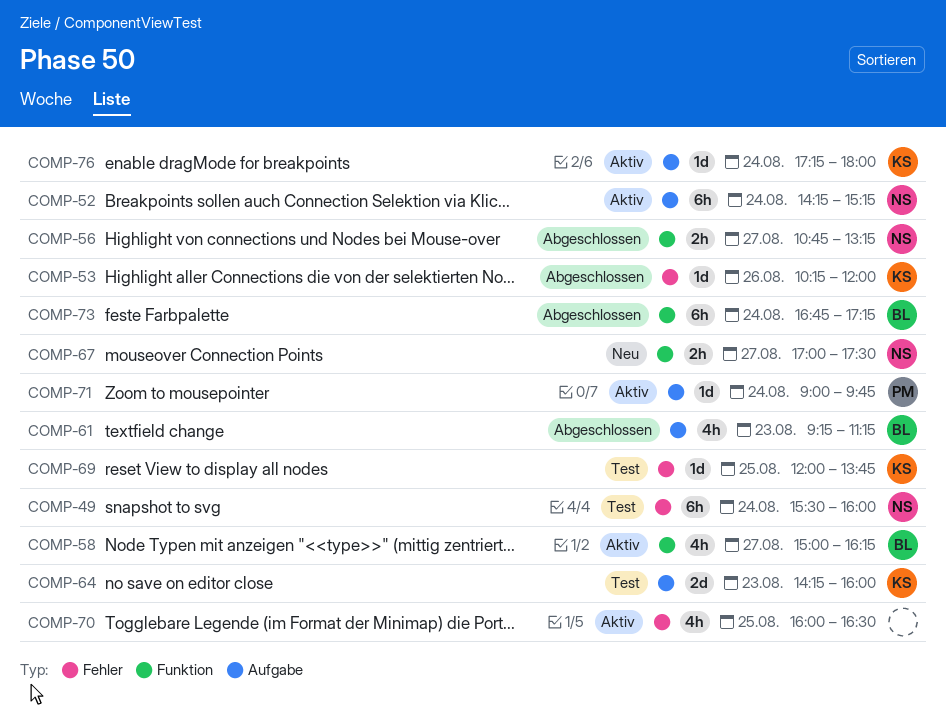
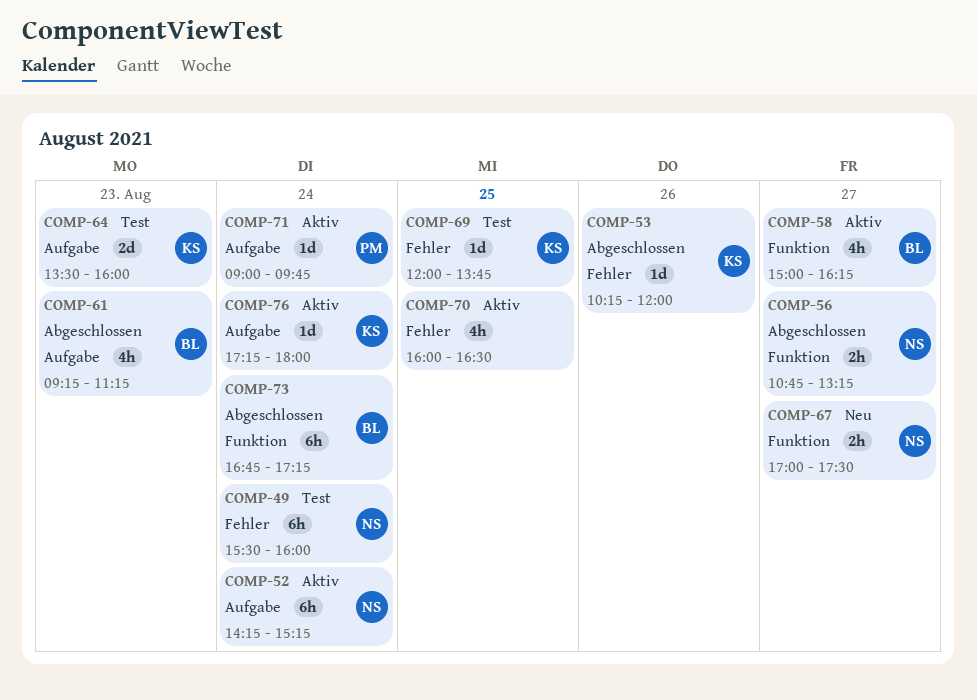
COMP-64, begins: 14:15 -> 13:30

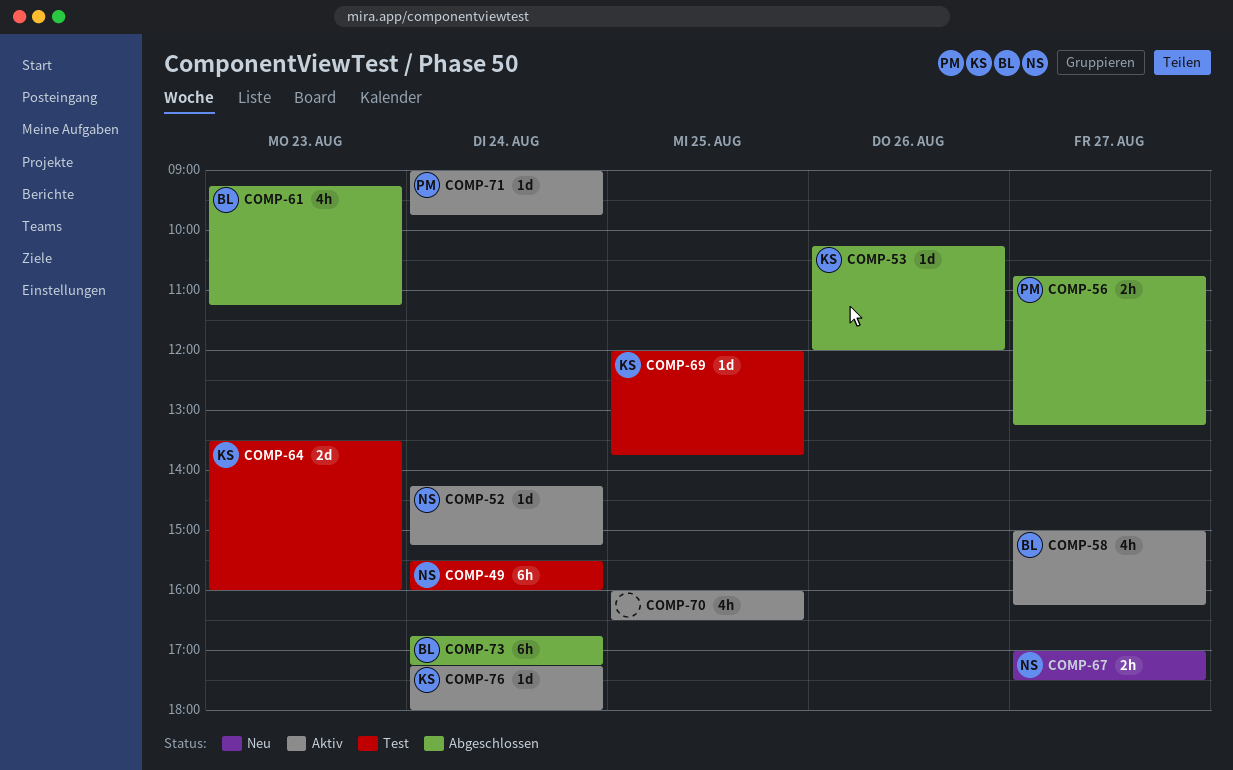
COMP-52, estimate: 6h -> 1d
COMP-56, owner: NS -> PM

